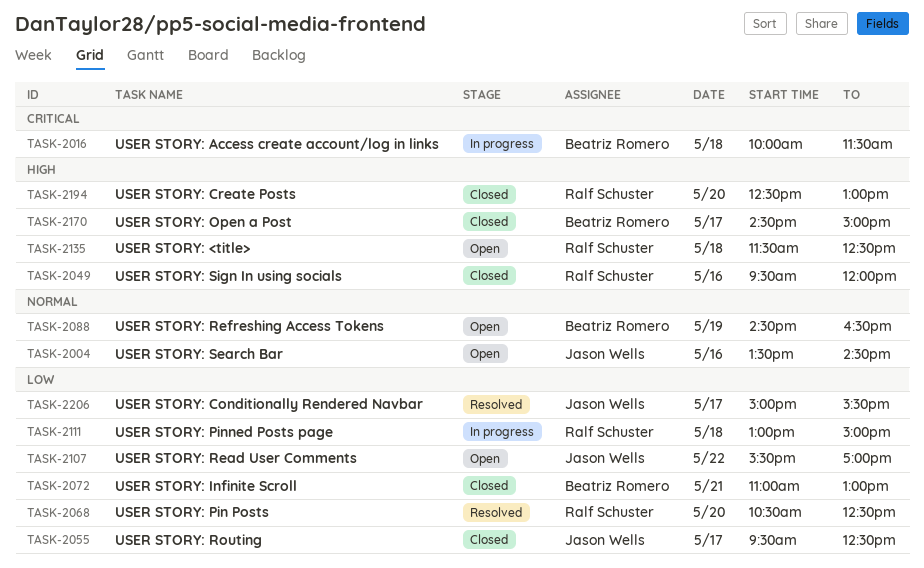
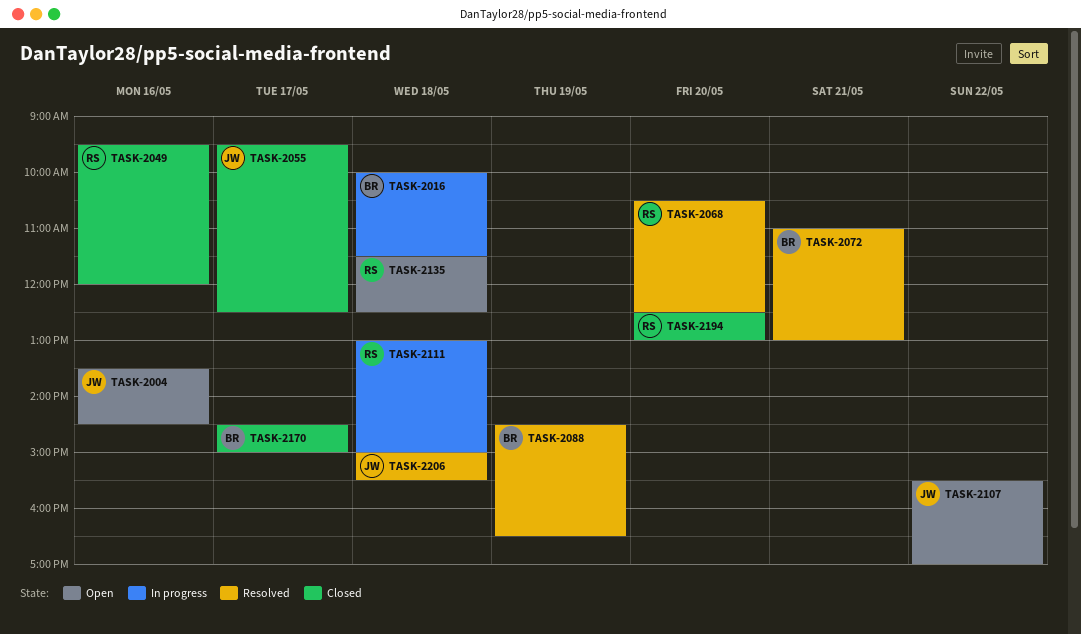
TASK-2072, status: Closed -> Resolved
TASK-2088, status: Open -> Resolved
TASK-2206, day: May 17 -> May 18

